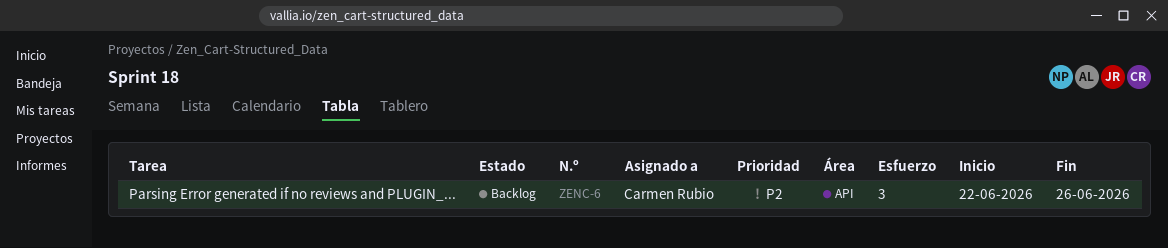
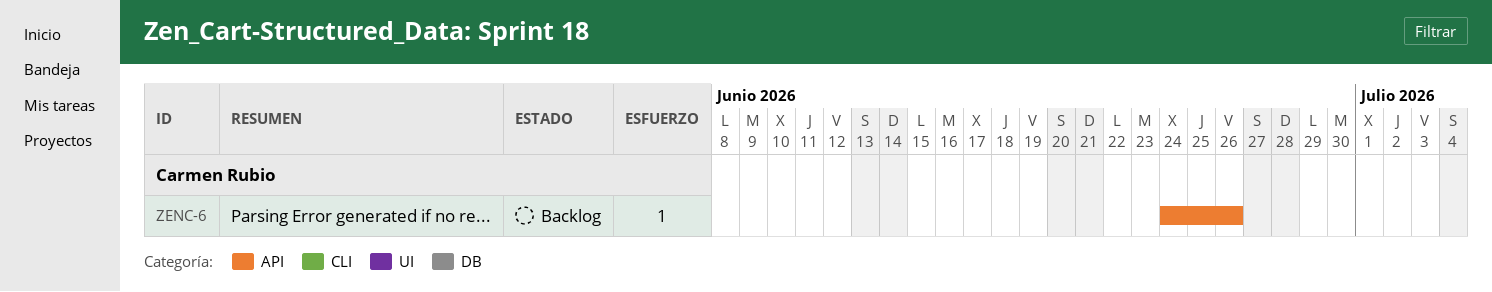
ZENC-6, estimate: 3 -> 1
ZENC-6, start: Jun 22 -> Jun 24

